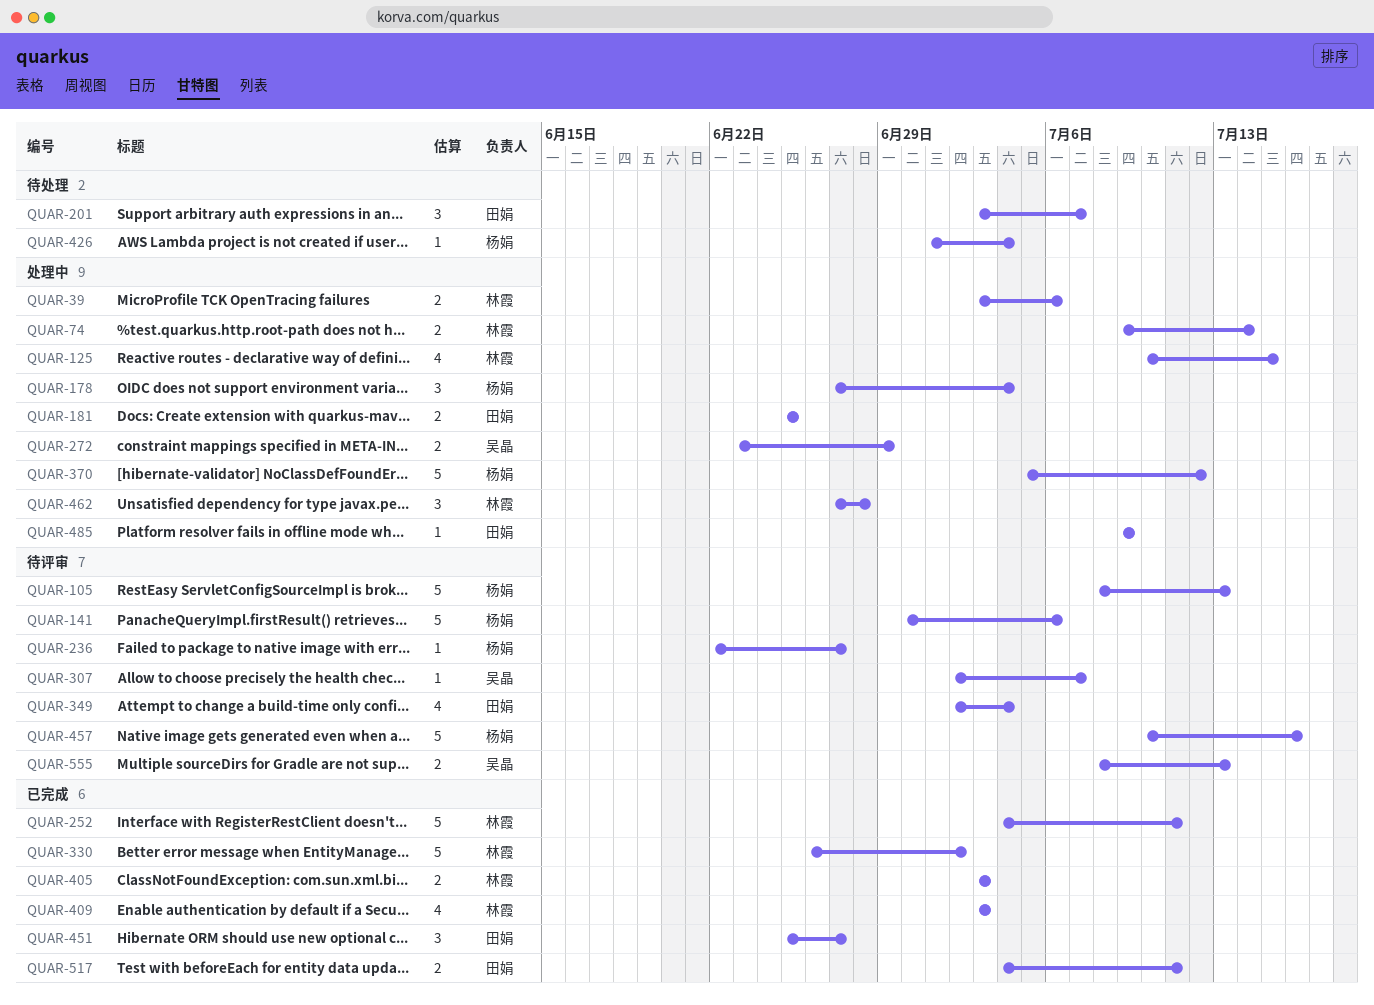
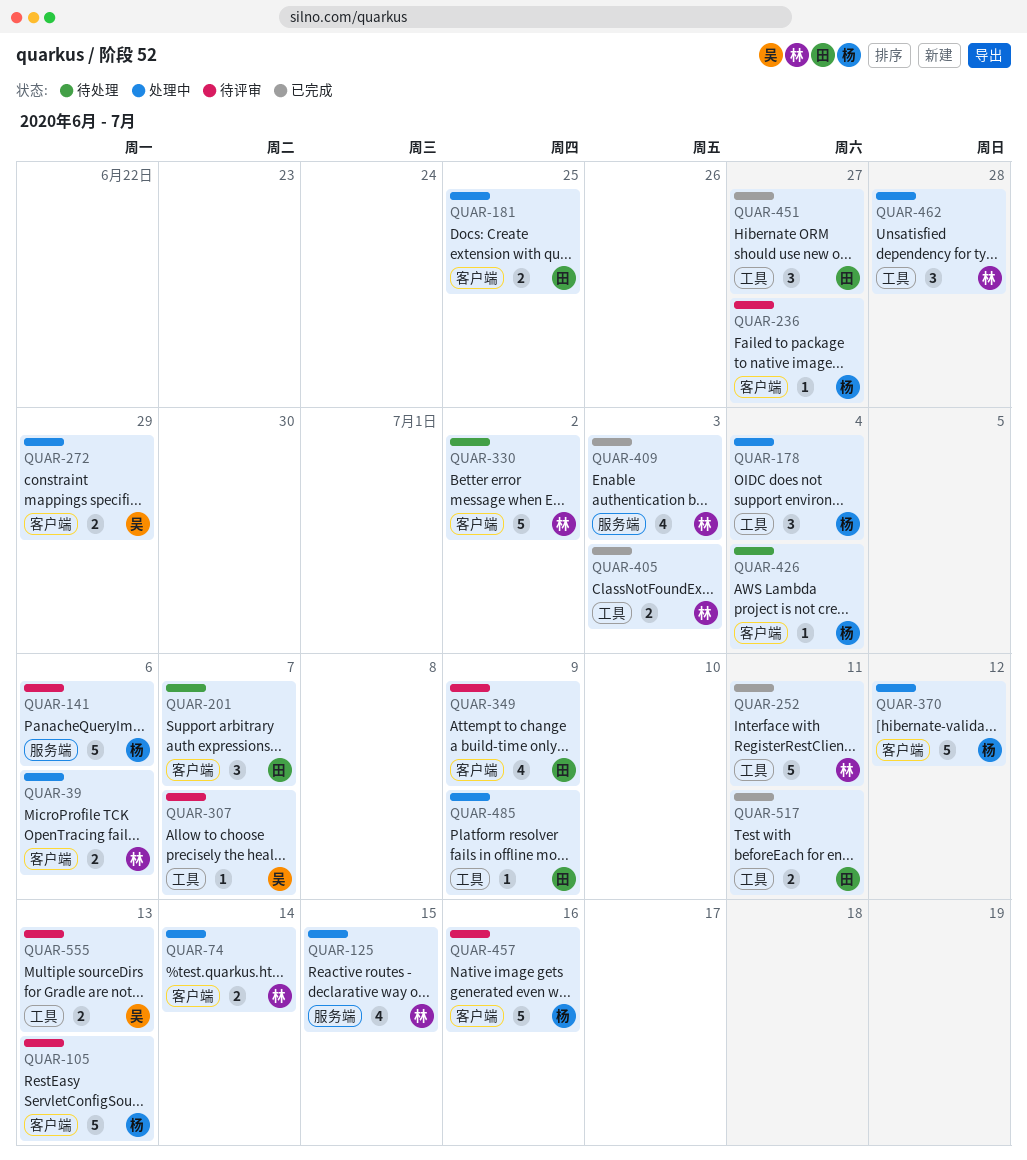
QUAR-330, status: 已完成 -> 待处理
QUAR-349, due: Jul 4 -> Jul 9

